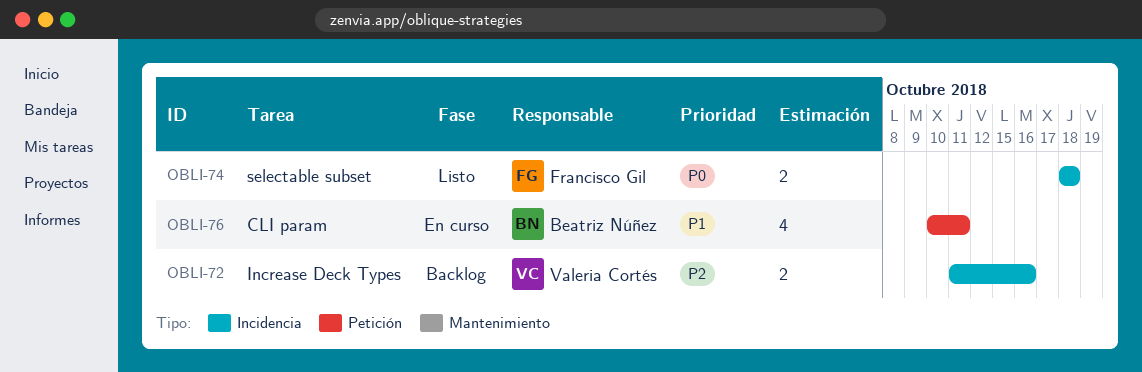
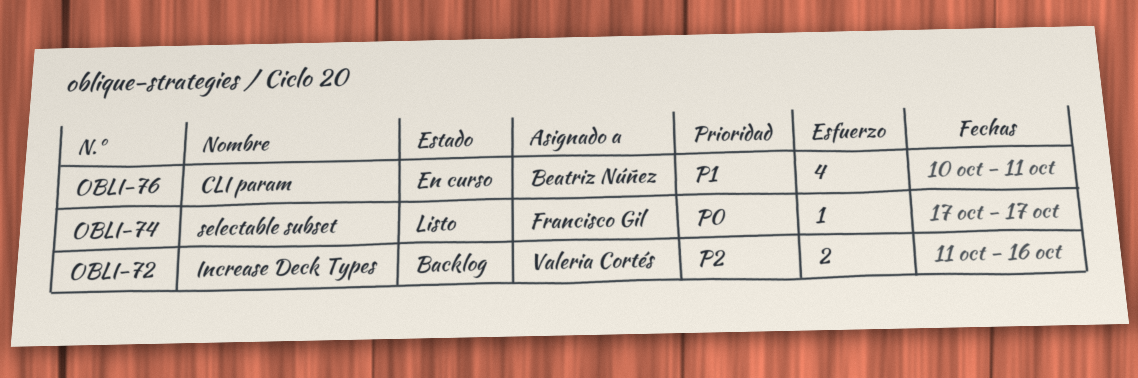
OBLI-74, estimate: 2 -> 1
OBLI-74, start: Oct 18 -> Oct 17
OBLI-74, due: Oct 18 -> Oct 17

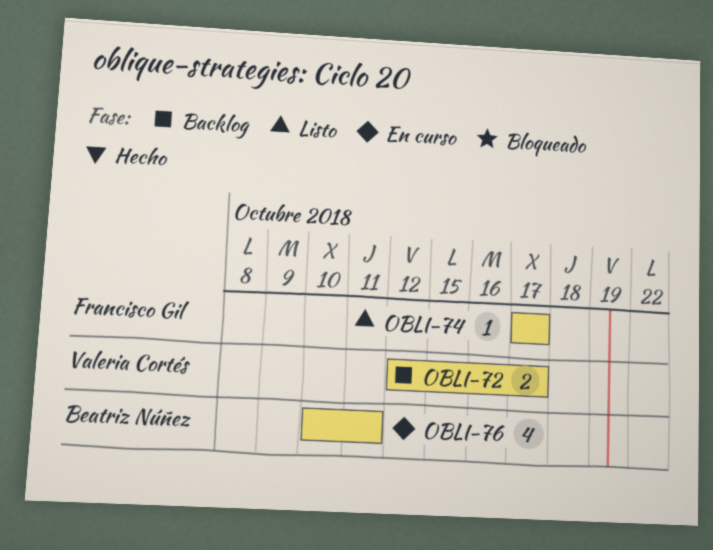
OBLI-72, start: Oct 11 -> Oct 12
OBLI-72, due: Oct 16 -> Oct 17

